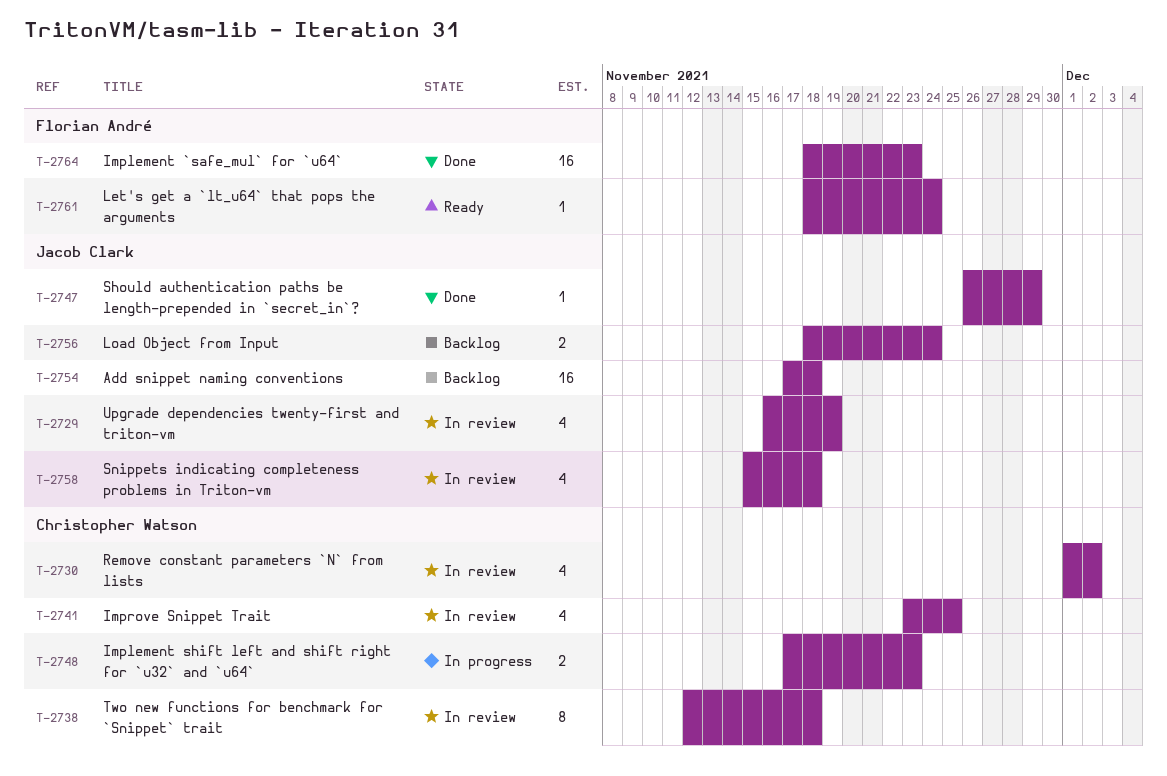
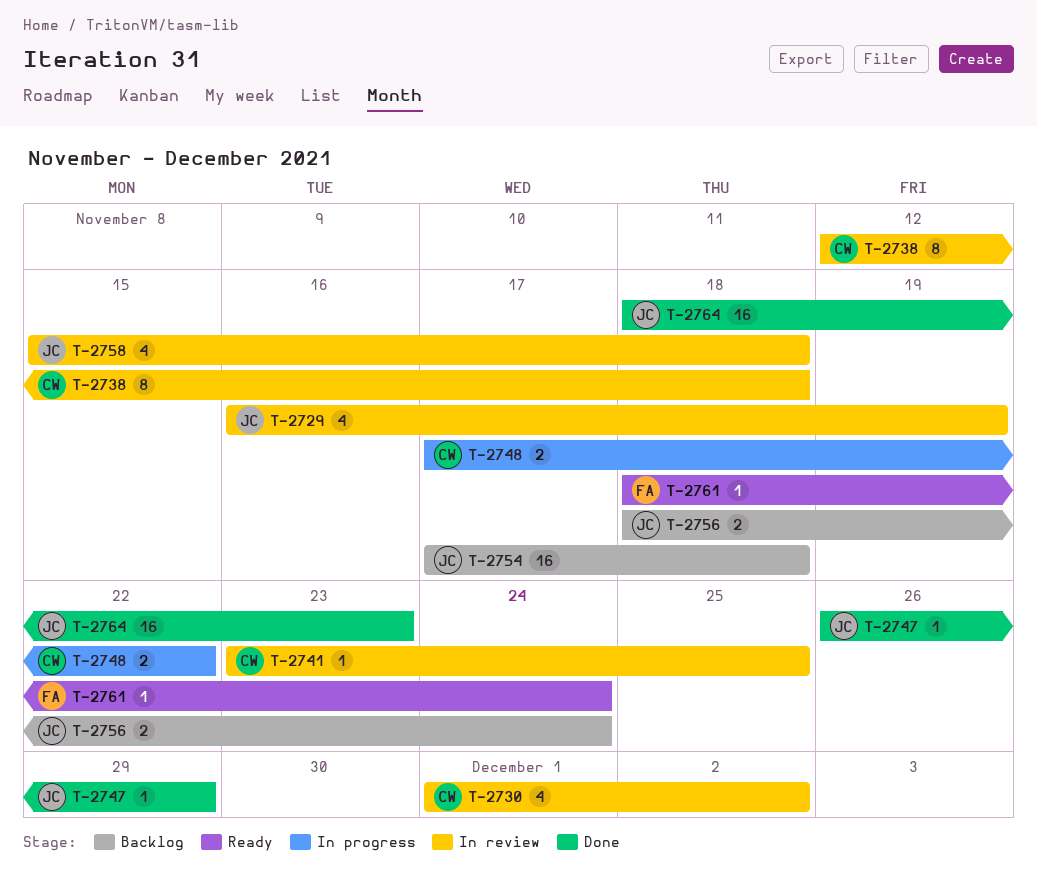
T-2741, estimate: 4 -> 1
T-2748, due: Nov 23 -> Nov 22
T-2764, owner: Florian André -> Jacob Clark

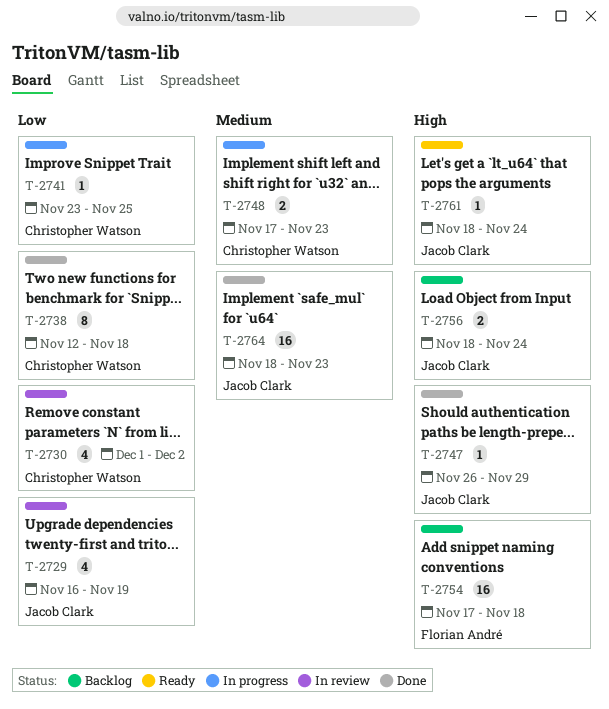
T-2738, status: In review -> Done
T-2741, status: In review -> In progress
T-2748, due: Nov 22 -> Nov 23
T-2754, owner: Jacob Clark -> Florian André
T-2758: present -> none
T-2761, owner: Florian André -> Jacob Clark

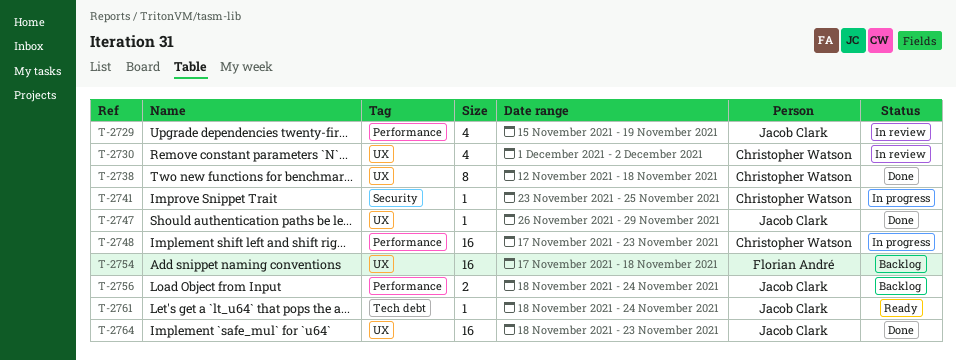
T-2729, start: Nov 16 -> Nov 15
T-2748, estimate: 2 -> 16

